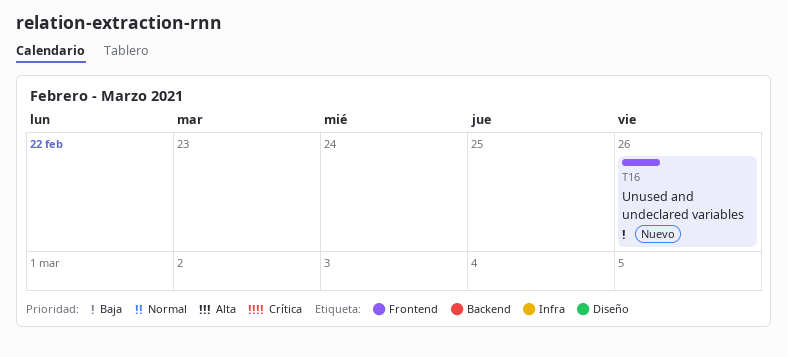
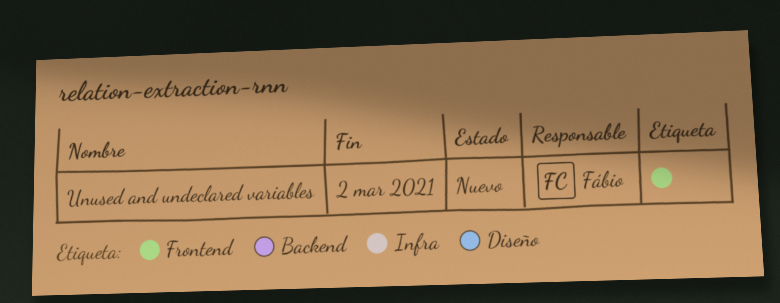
Unused and undeclared variables, due: Feb 26 -> Mar 2

